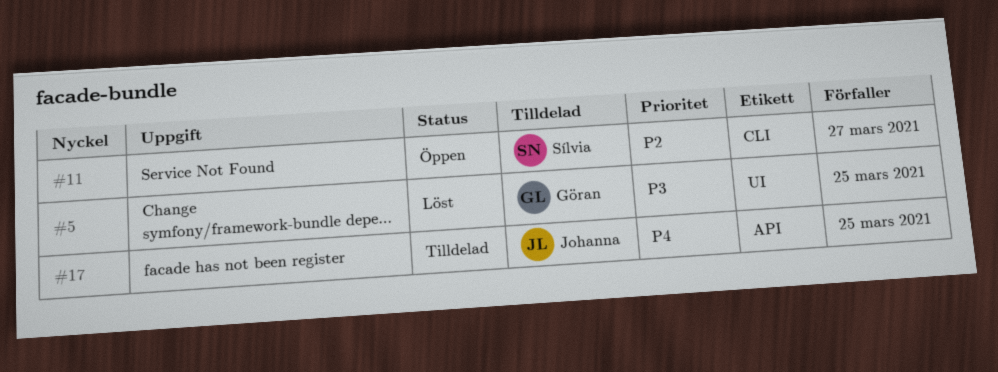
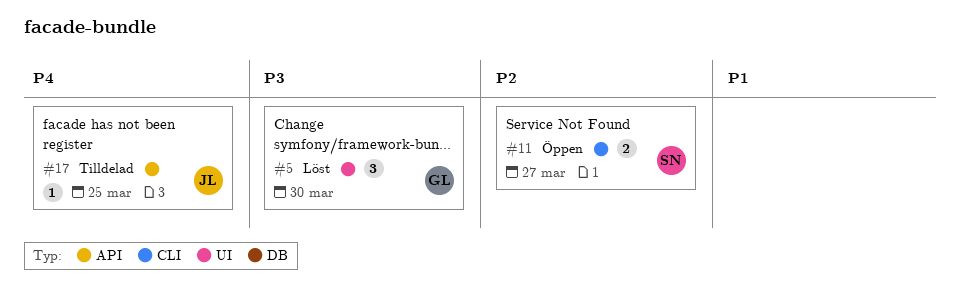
#5, due: Mar 25 -> Mar 30

